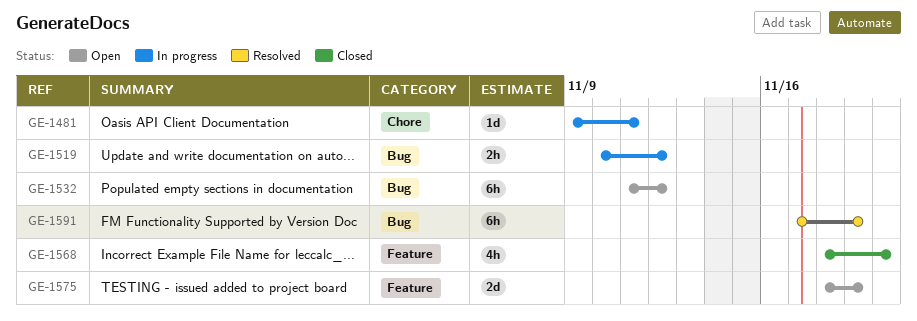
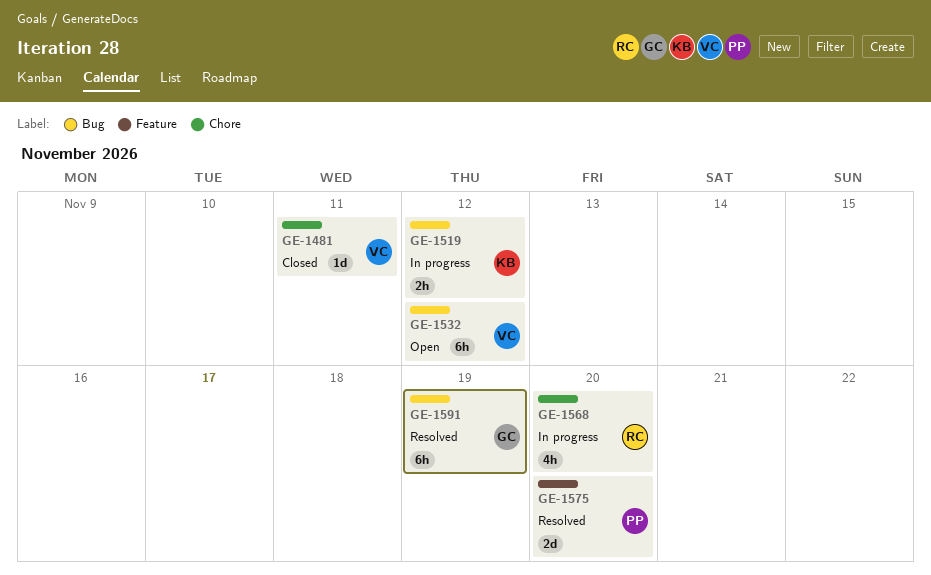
GE-1481, status: In progress -> Closed
GE-1568, status: Closed -> In progress
GE-1568, label: Feature -> Chore
GE-1575, status: Open -> Resolved
GE-1575, due: Nov 19 -> Nov 20

